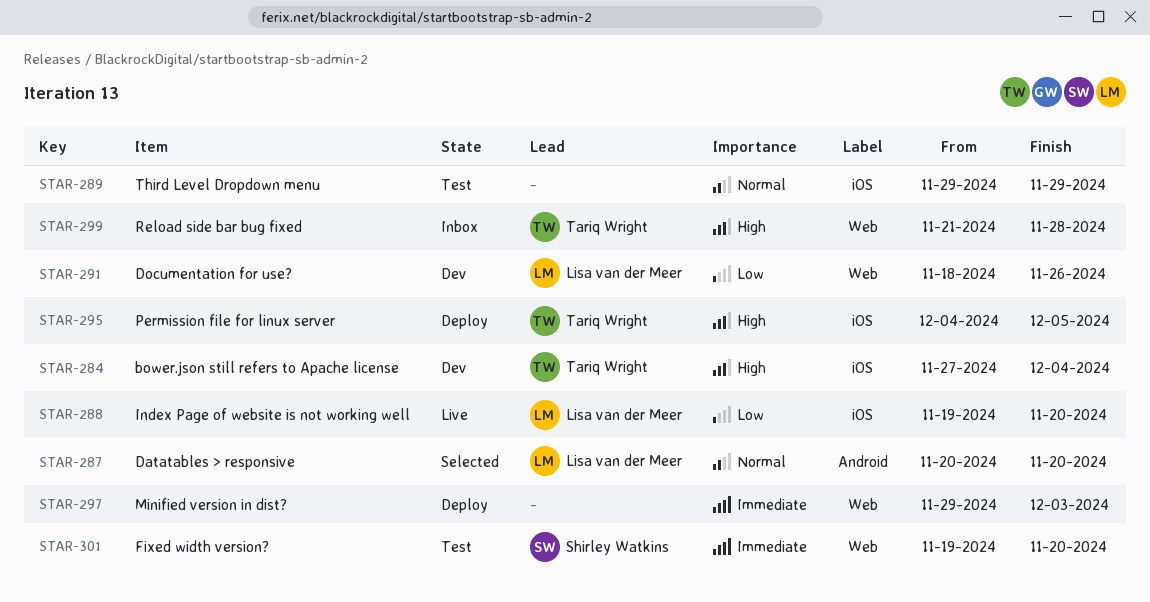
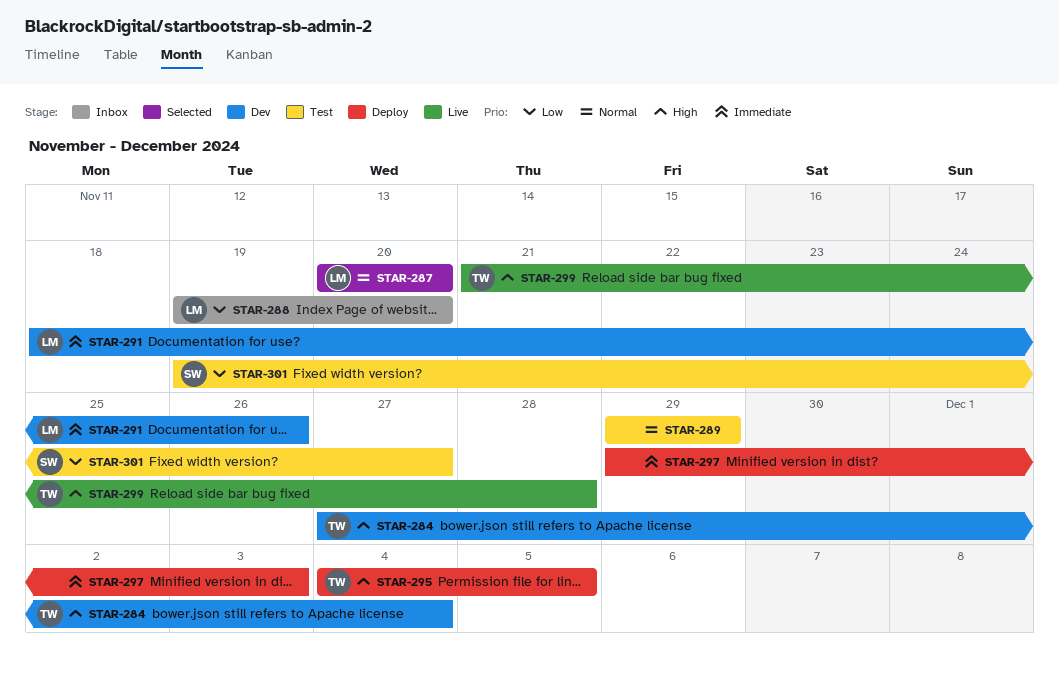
STAR-288, status: Live -> Inbox
STAR-291, priority: Low -> Immediate
STAR-299, status: Inbox -> Live
STAR-301, priority: Immediate -> Low
STAR-301, due: Nov 20 -> Nov 27

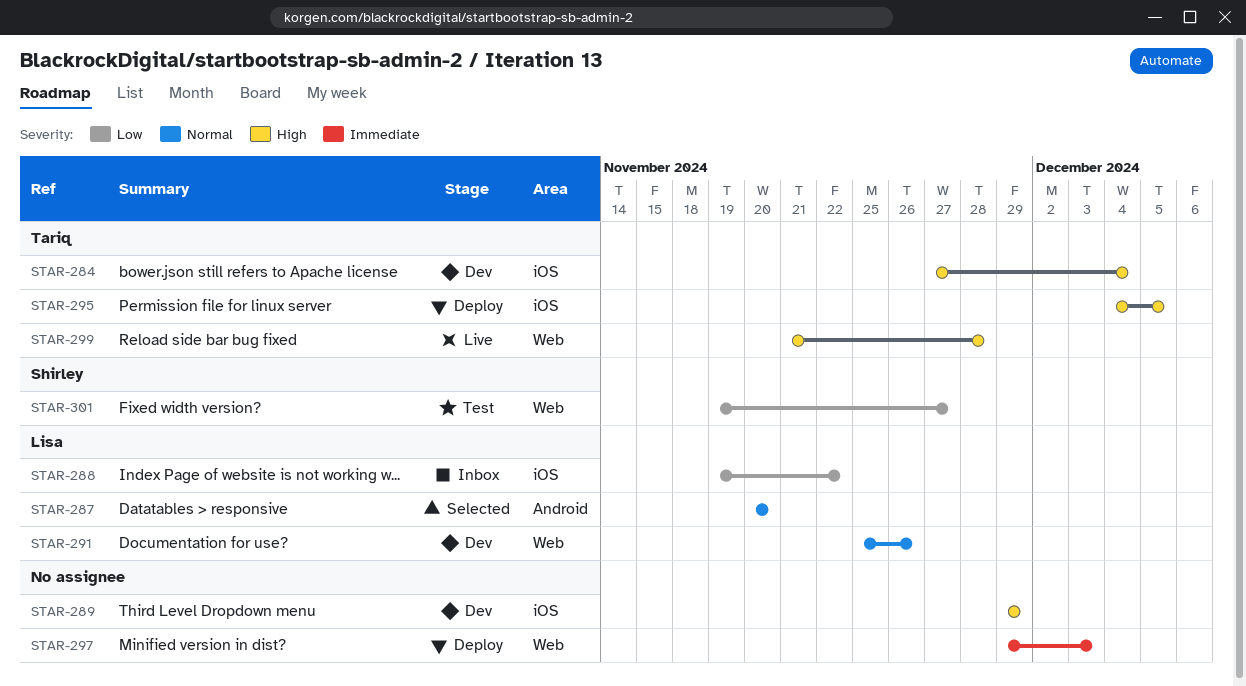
STAR-288, due: Nov 20 -> Nov 22
STAR-289, status: Test -> Dev
STAR-289, priority: Normal -> High
STAR-291, priority: Immediate -> Normal
STAR-291, start: Nov 18 -> Nov 25

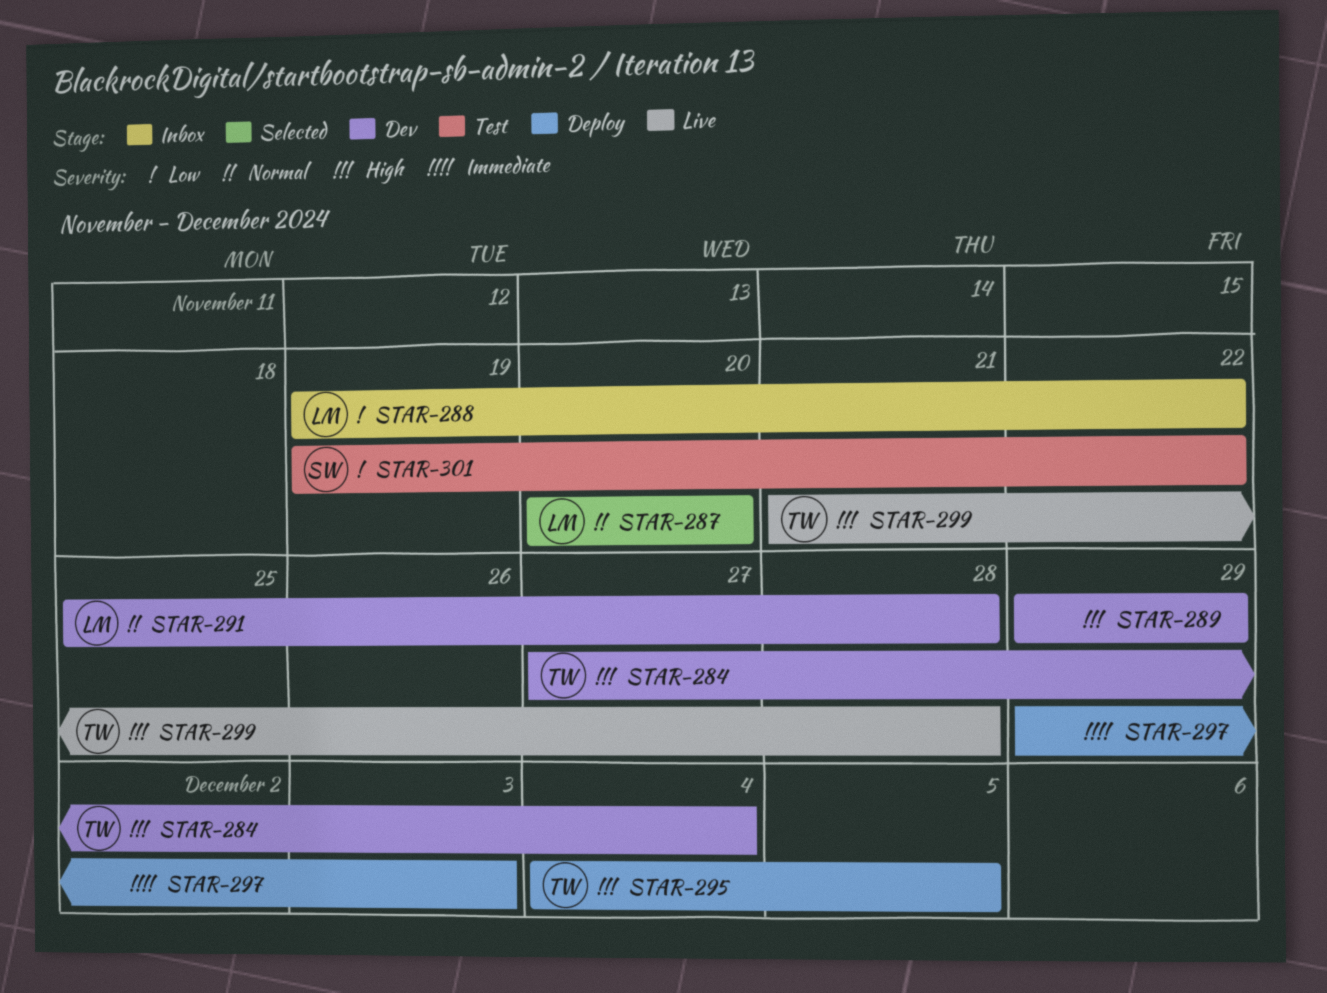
STAR-291, due: Nov 26 -> Nov 28
STAR-301, due: Nov 27 -> Nov 22

